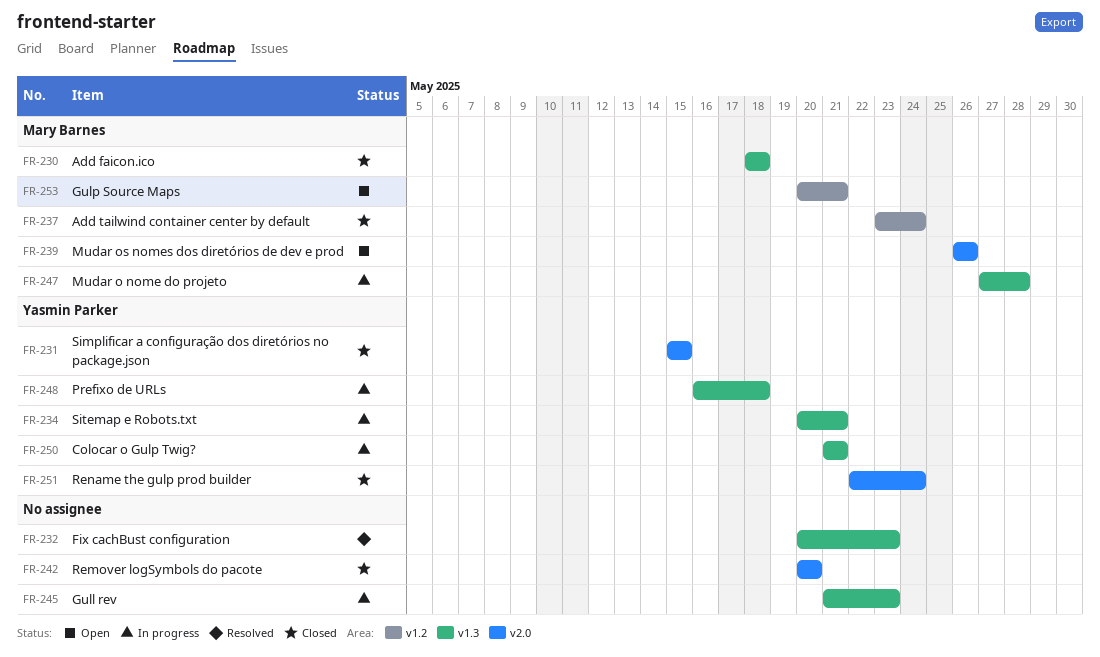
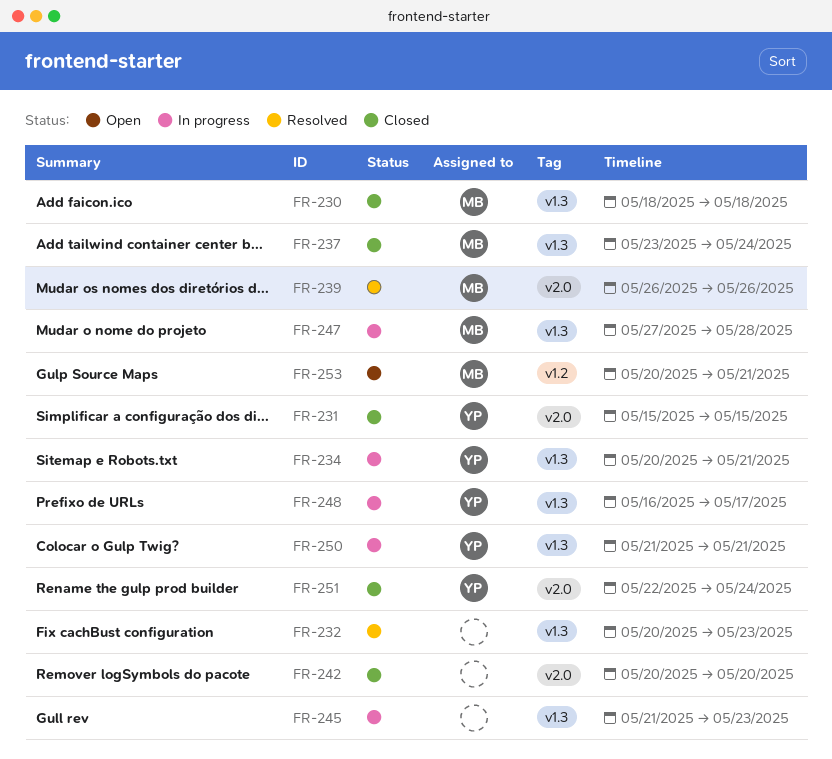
FR-237, label: v1.2 -> v1.3
FR-239, status: Open -> Resolved
FR-248, due: May 18 -> May 17

